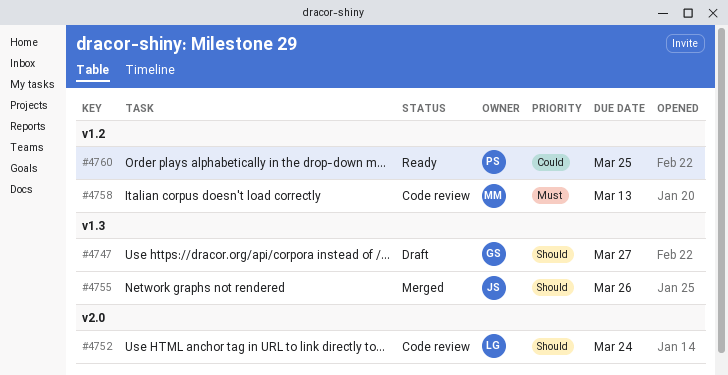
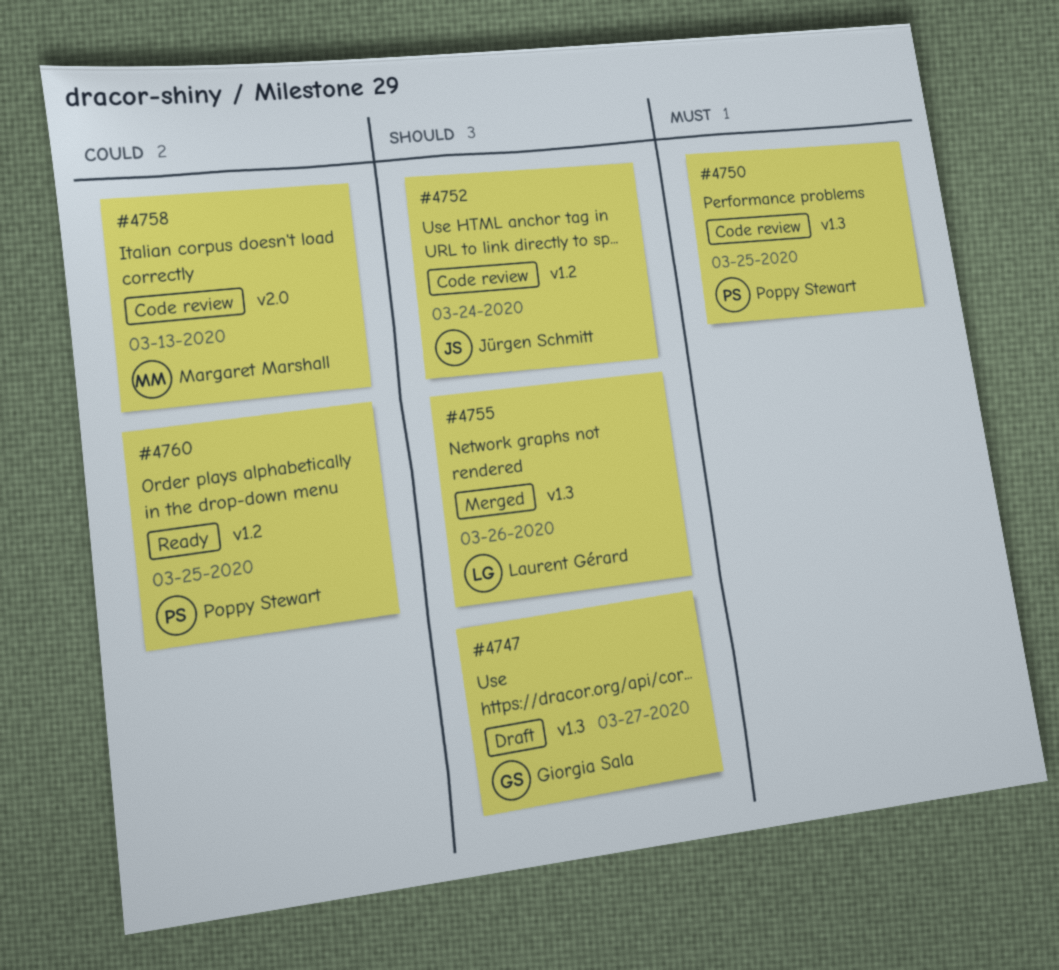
#4750: none -> present
#4752, owner: Laurent Gérard -> Jürgen Schmitt
#4752, label: v2.0 -> v1.2
#4755, owner: Jürgen Schmitt -> Laurent Gérard
#4758, priority: Must -> Could
#4758, label: v1.2 -> v2.0

